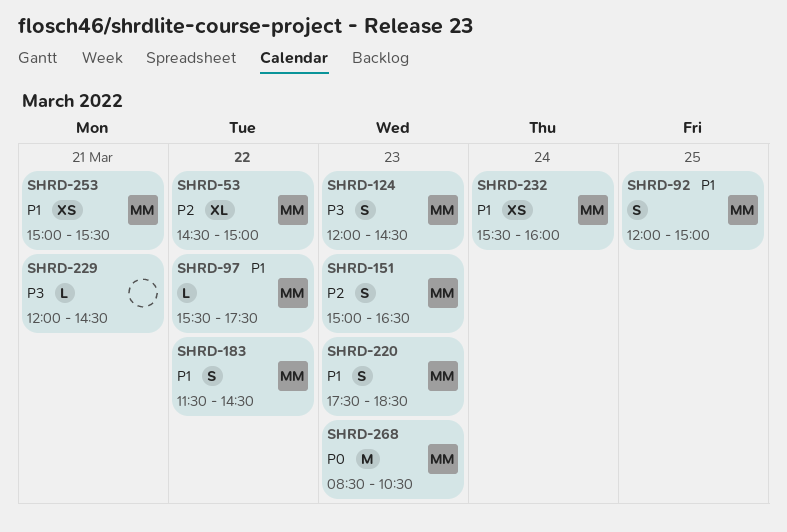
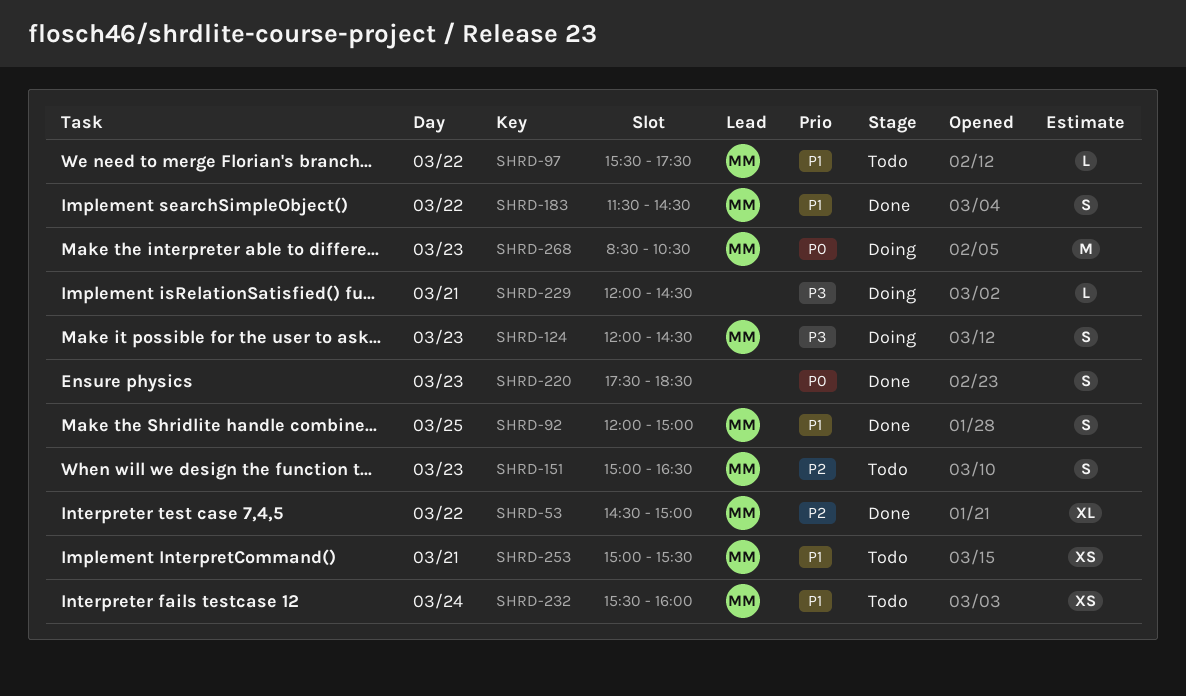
SHRD-220, owner: MM -> none
SHRD-220, priority: P1 -> P0

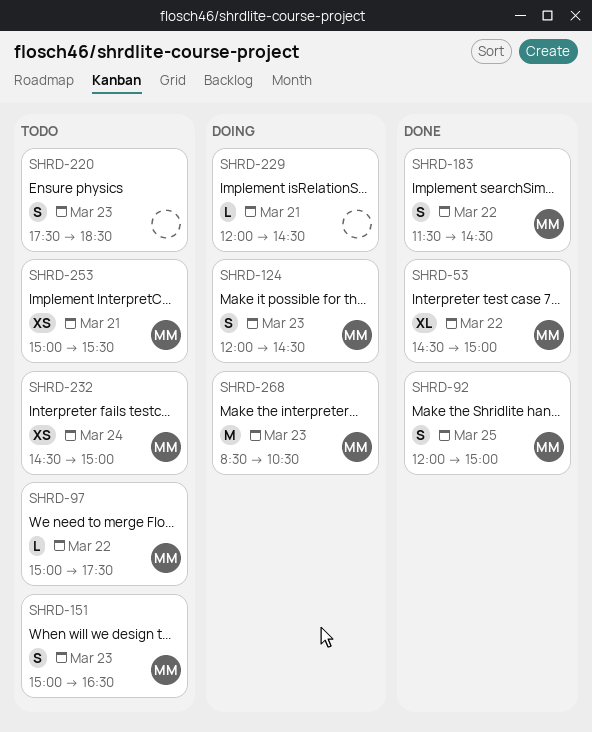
SHRD-97, begins: 15:30 -> 15:00
SHRD-220, status: Done -> Todo
SHRD-232, begins: 15:30 -> 14:30
SHRD-232, ends: 16:00 -> 15:00

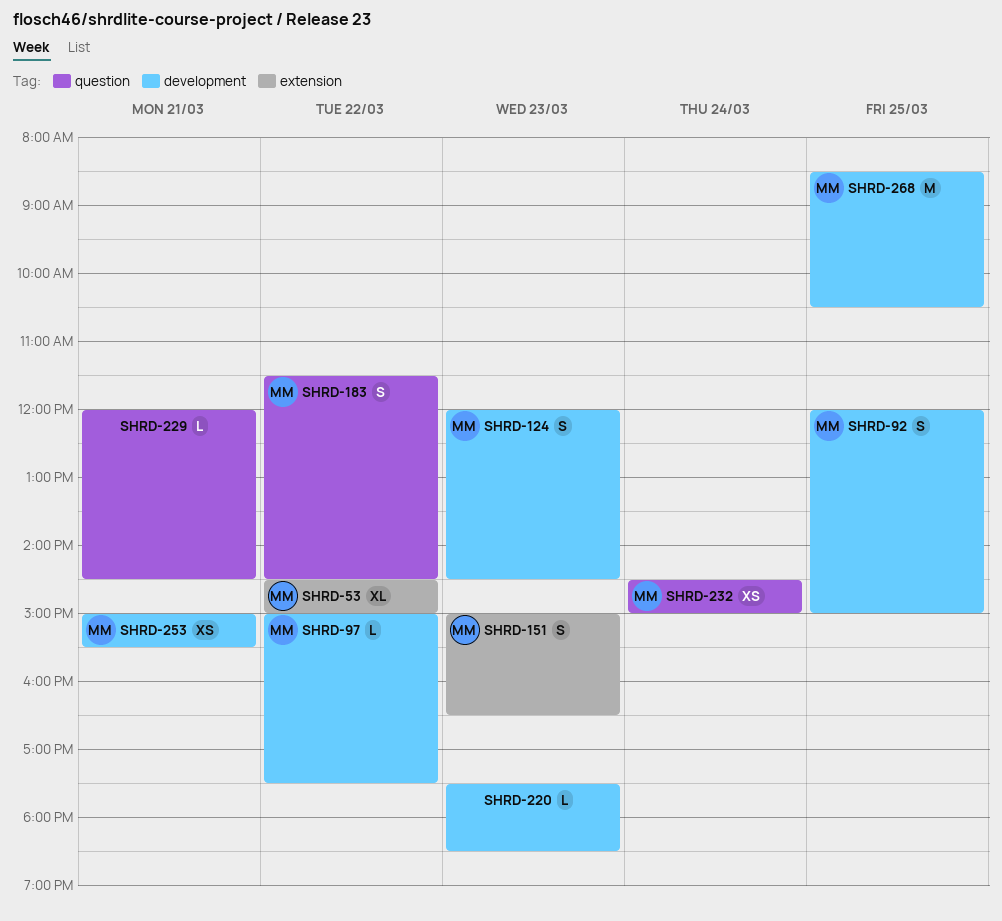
SHRD-220, estimate: S -> L
SHRD-268, day: Mar 23 -> Mar 25

